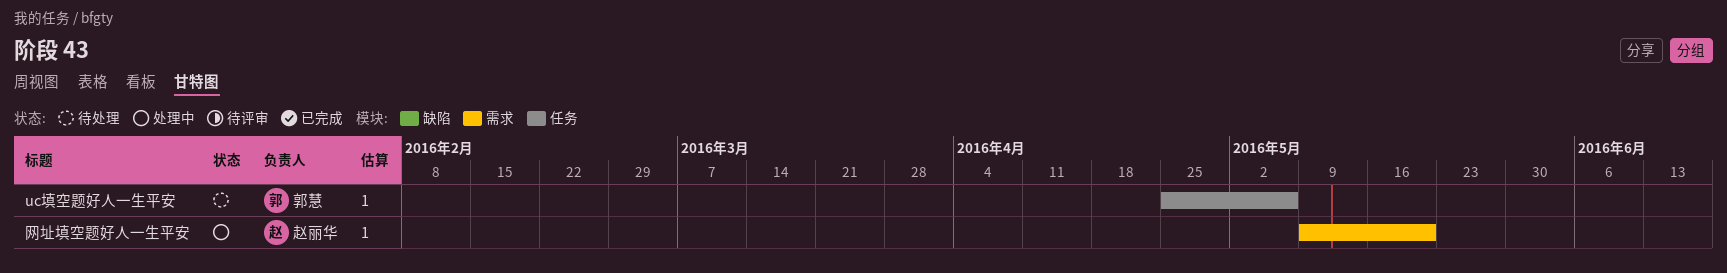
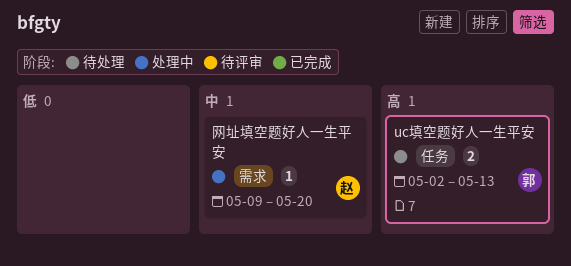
uc填空题好人一生平安, estimate: 1 -> 2
uc填空题好人一生平安, start: Apr 25 -> May 2
uc填空题好人一生平安, due: May 6 -> May 13

